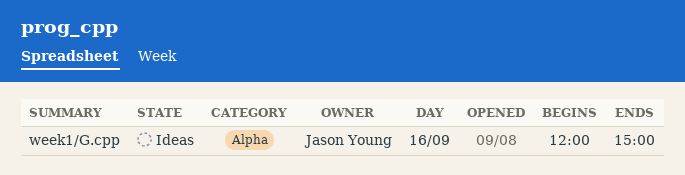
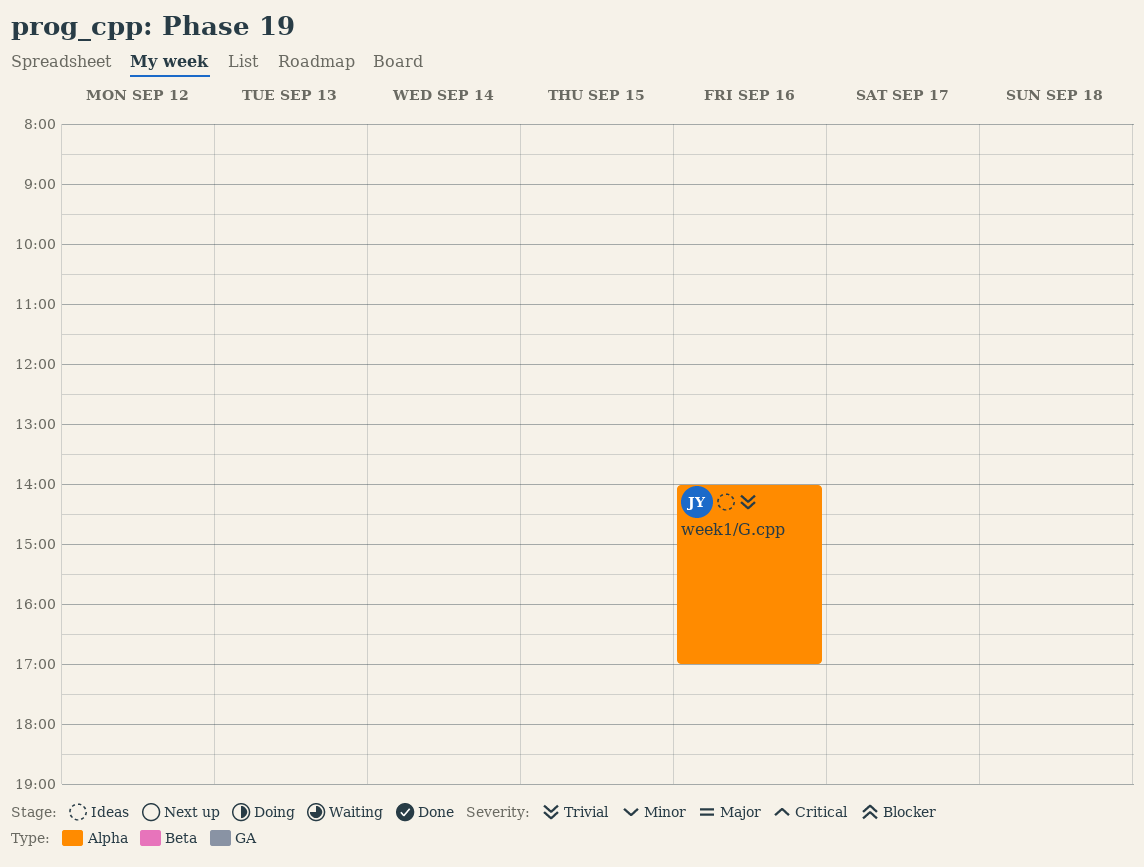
week1/G.cpp, begins: 12:00 -> 14:00
week1/G.cpp, ends: 15:00 -> 17:00

